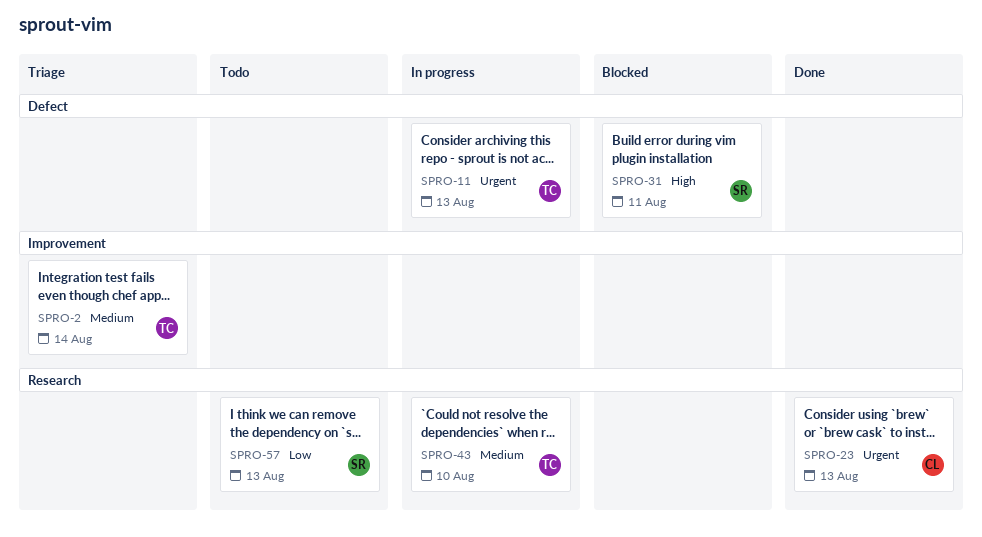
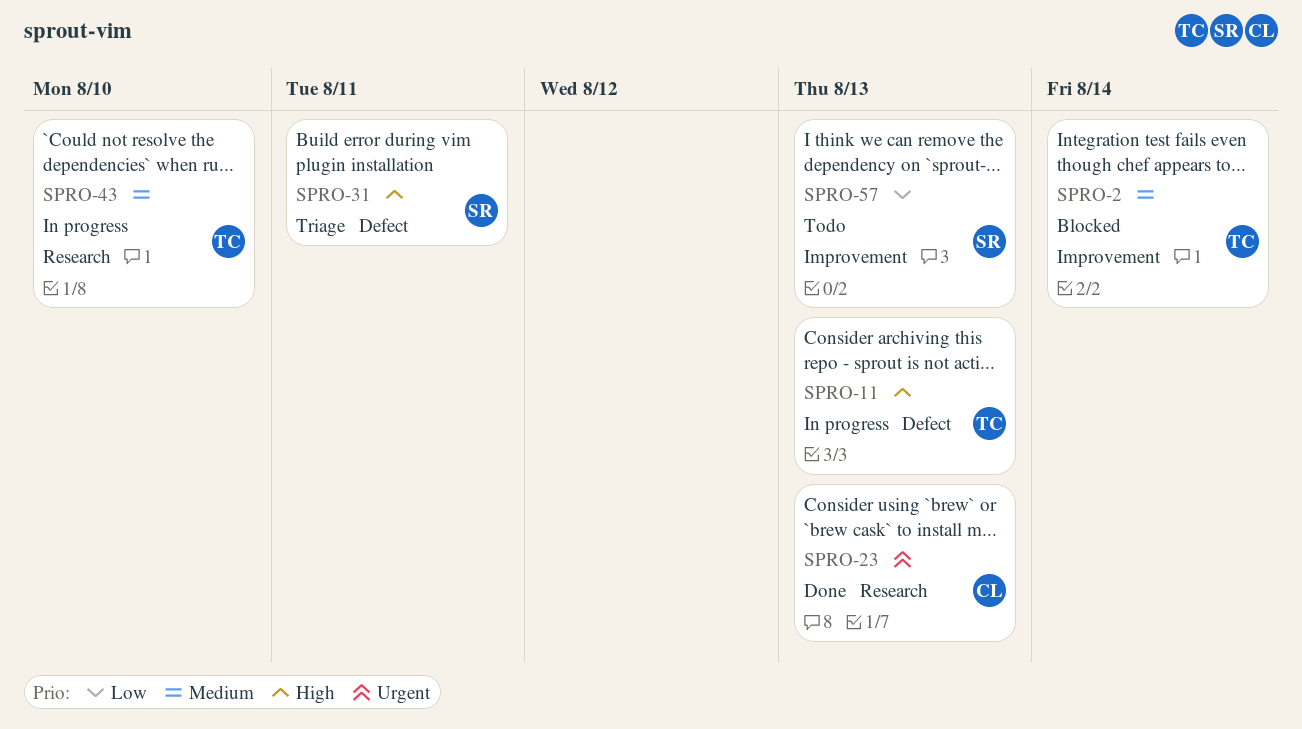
SPRO-2, status: Triage -> Blocked
SPRO-11, priority: Urgent -> High
SPRO-31, status: Blocked -> Triage
SPRO-57, label: Research -> Improvement

